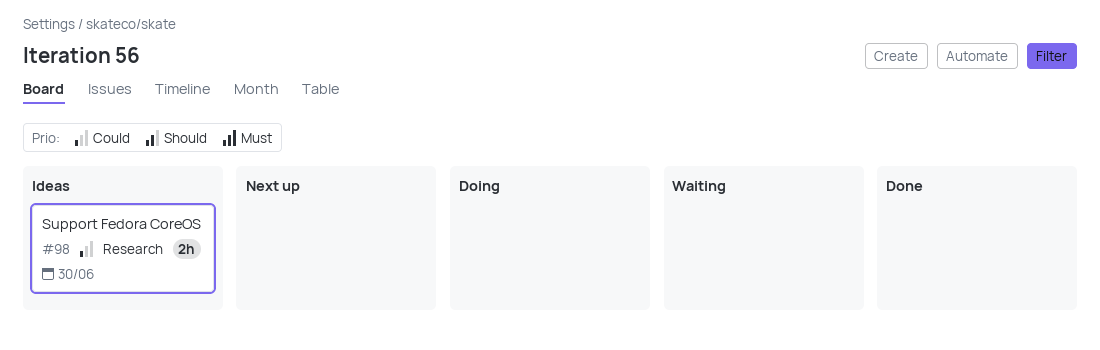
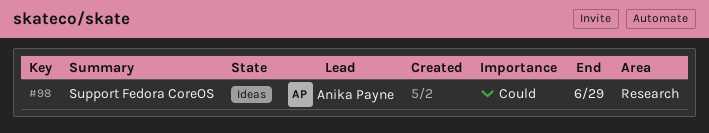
#98, due: Jun 30 -> Jun 29

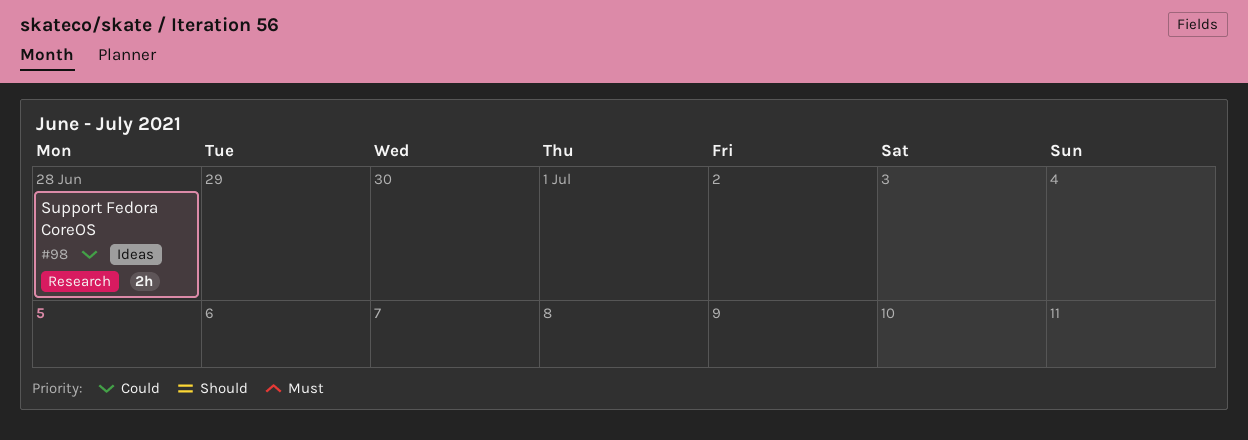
#98, due: Jun 29 -> Jun 28

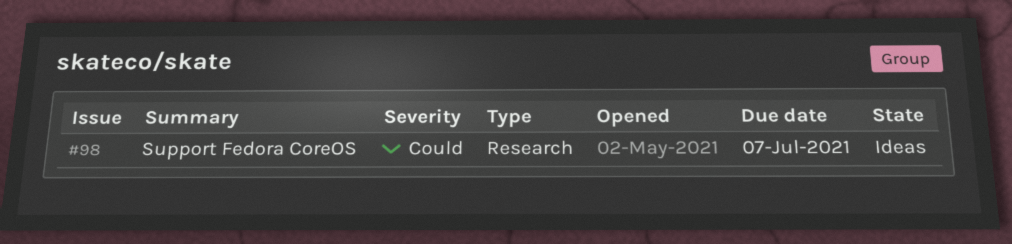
#98, due: Jun 28 -> Jul 7

